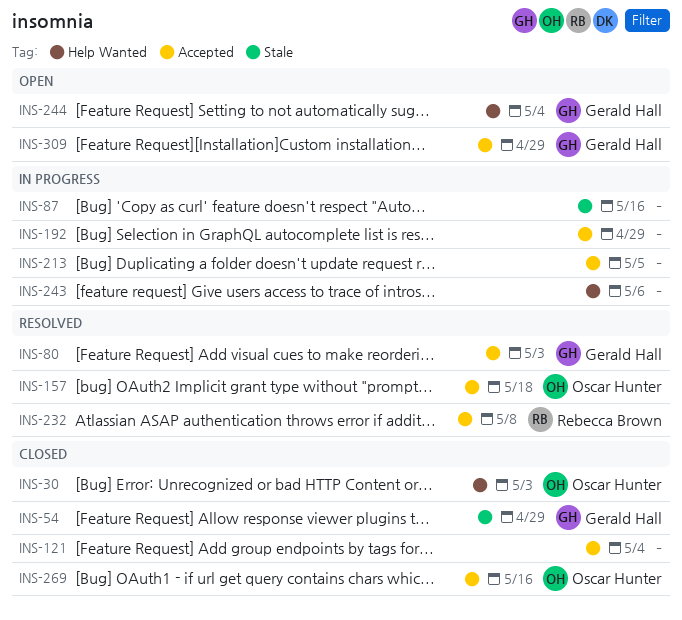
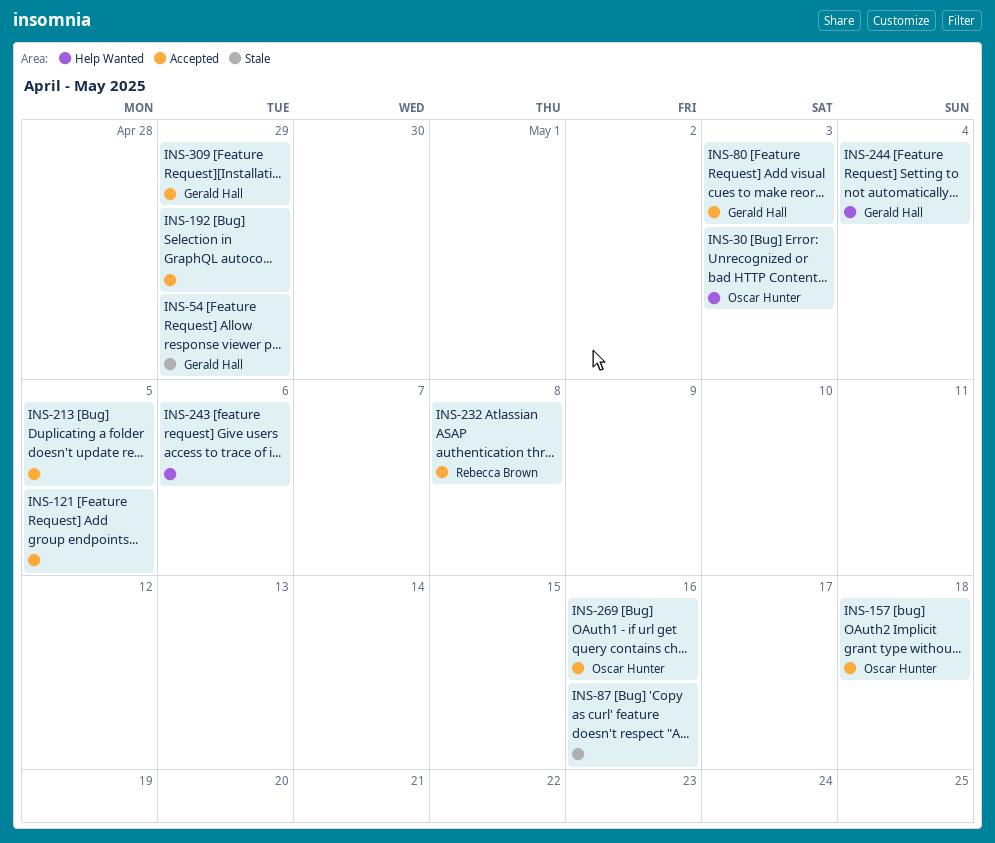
INS-121, due: May 4 -> May 5

